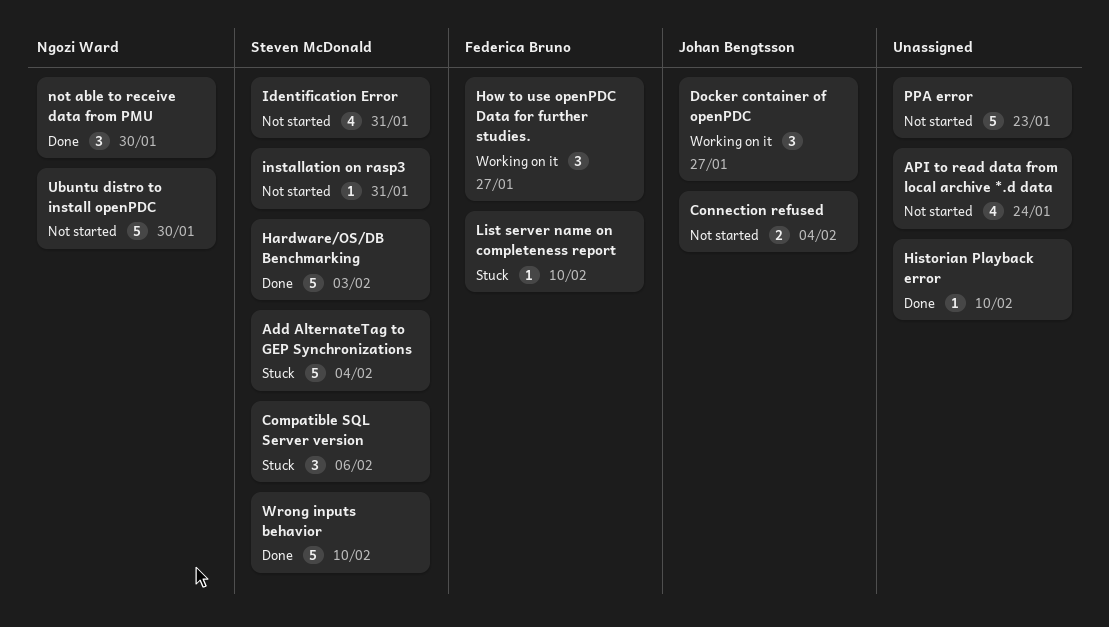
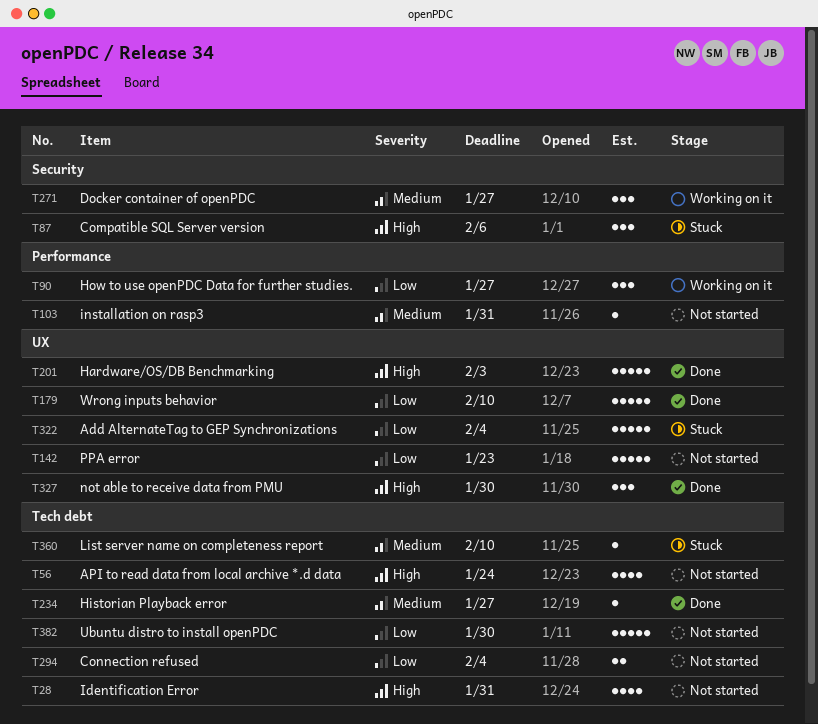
Historian Playback error, due: Feb 10 -> Jan 27

